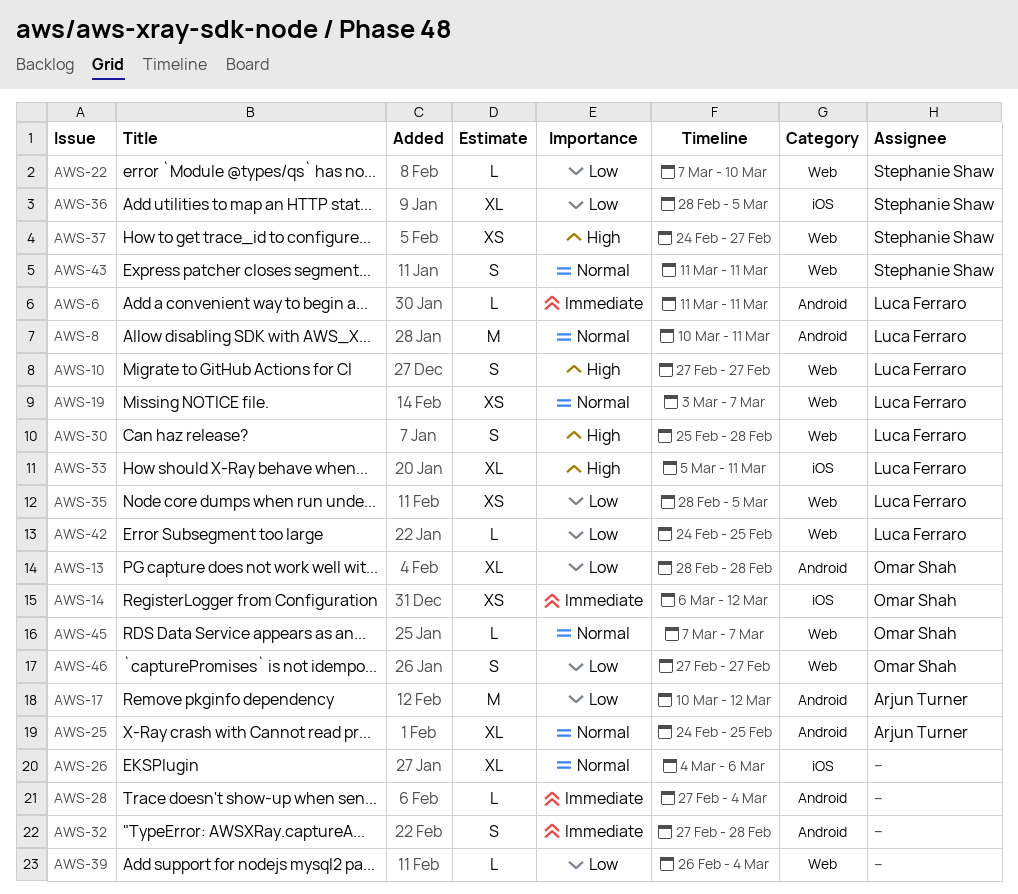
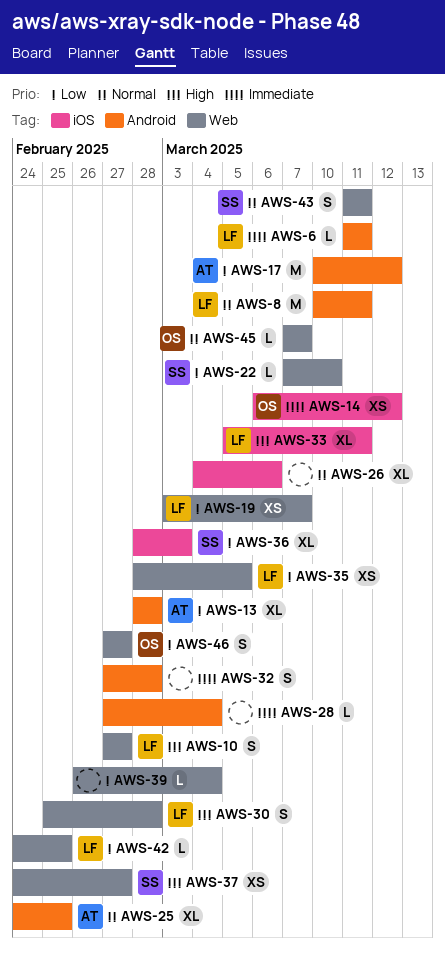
AWS-13, owner: Omar Shah -> Arjun Turner
AWS-19, priority: Normal -> Low
AWS-36, due: Mar 5 -> Mar 3

